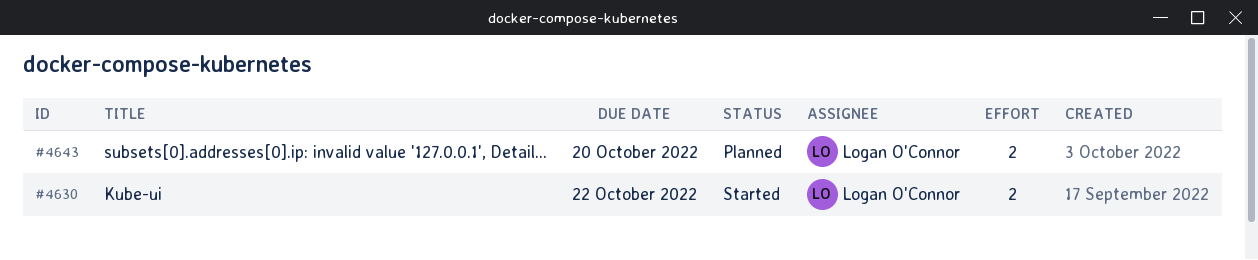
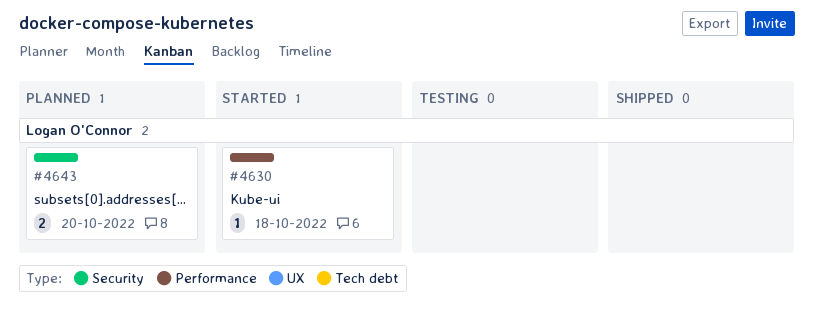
#4630, estimate: 2 -> 1
#4630, due: Oct 22 -> Oct 18

